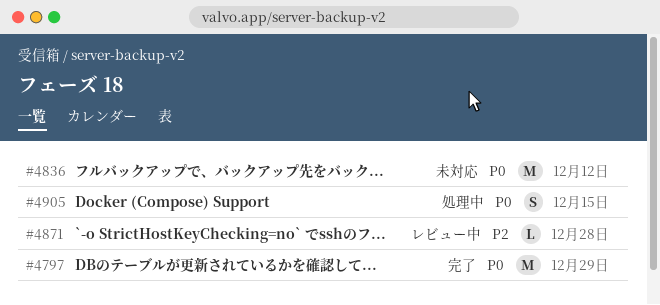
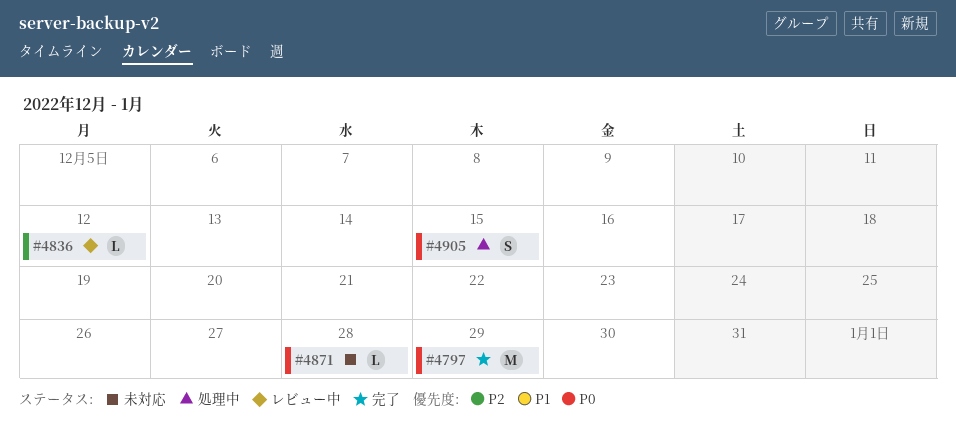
#4836, status: 未対応 -> レビュー中
#4836, priority: P0 -> P2
#4836, estimate: M -> L
#4871, status: レビュー中 -> 未対応
#4871, priority: P2 -> P0

